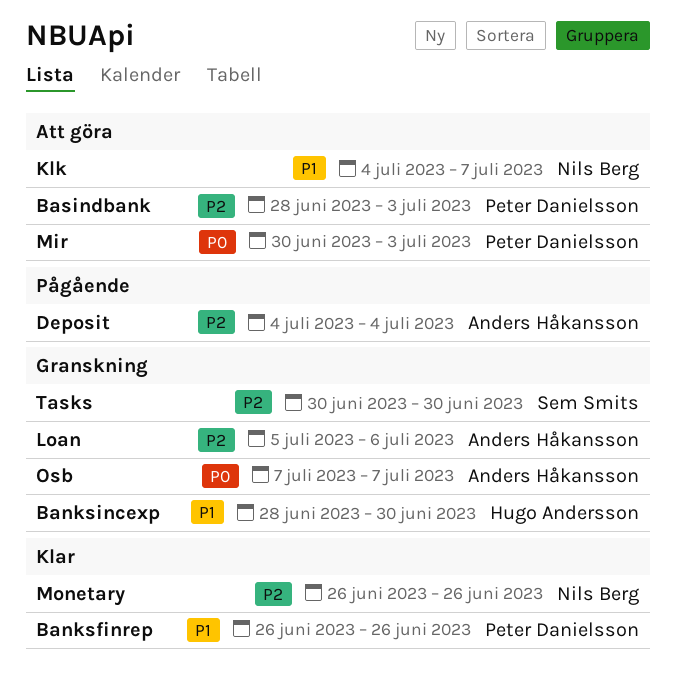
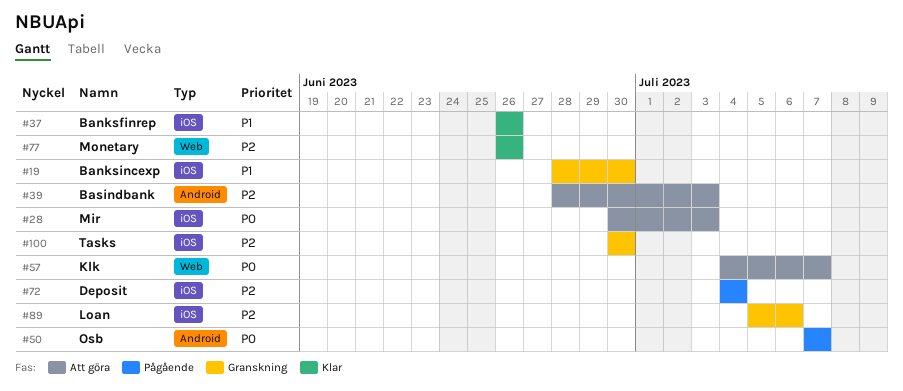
Klk, priority: P1 -> P0
Osb, status: Granskning -> Pågående

